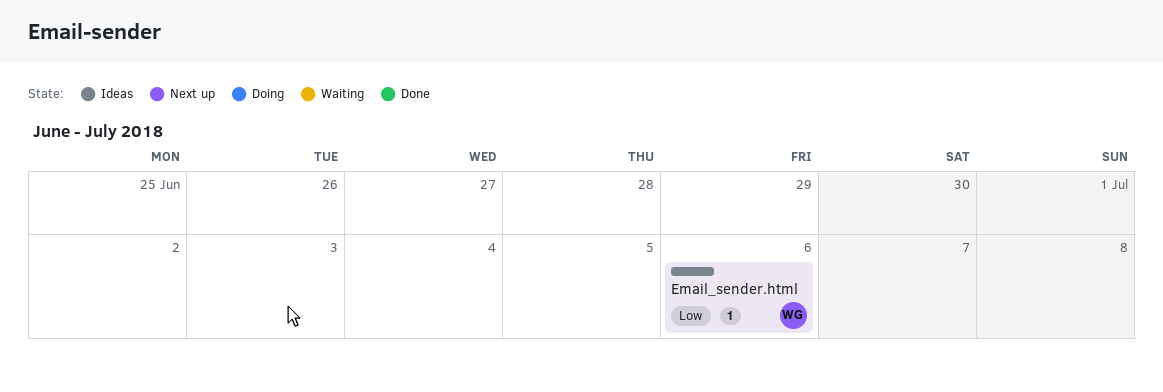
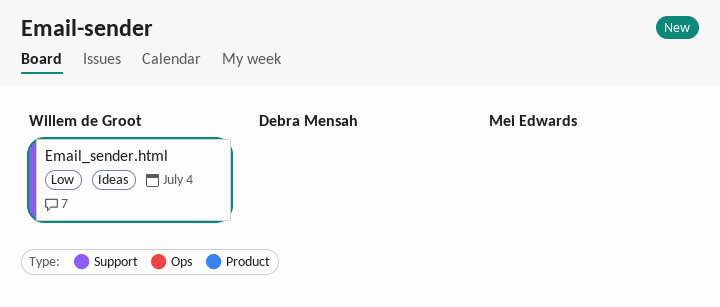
Email_sender.html, due: Jul 6 -> Jul 4

